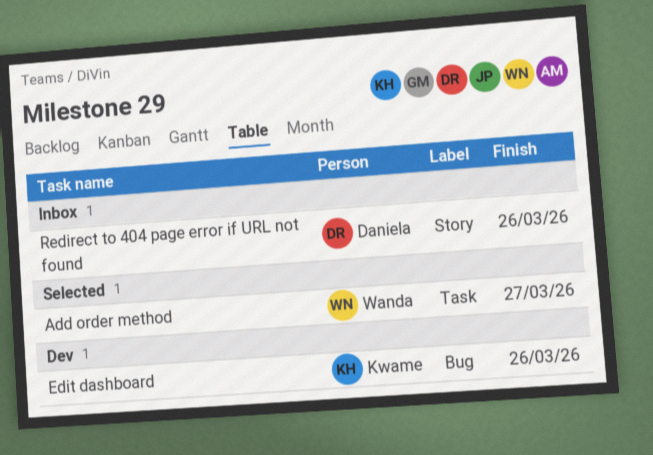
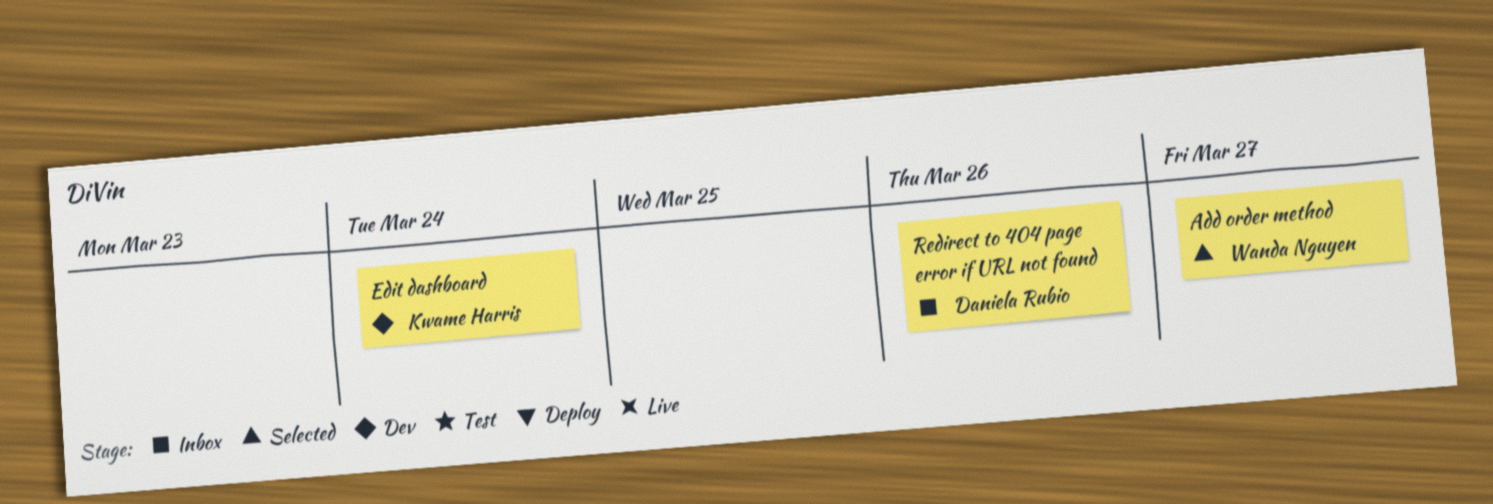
Edit dashboard, due: Mar 26 -> Mar 24

